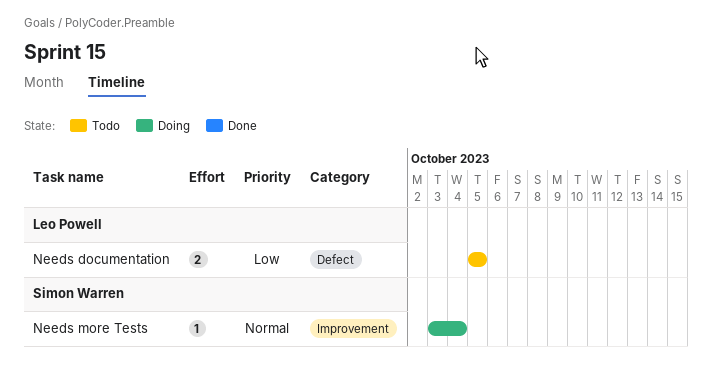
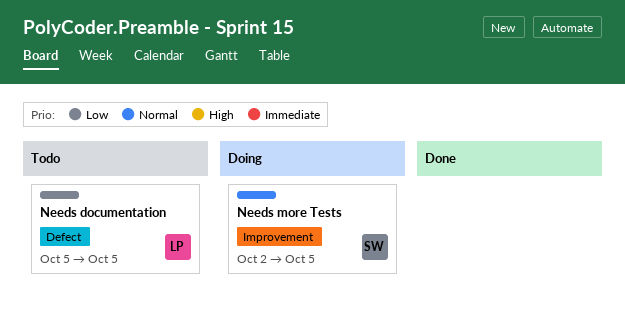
Needs more Tests, start: Oct 3 -> Oct 2
Needs more Tests, due: Oct 4 -> Oct 5

